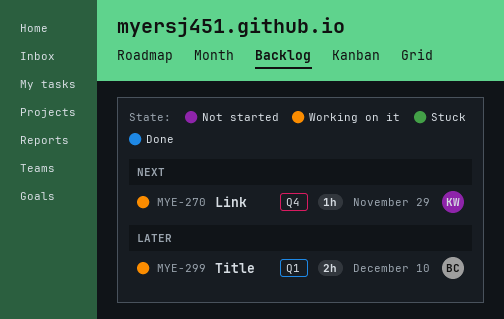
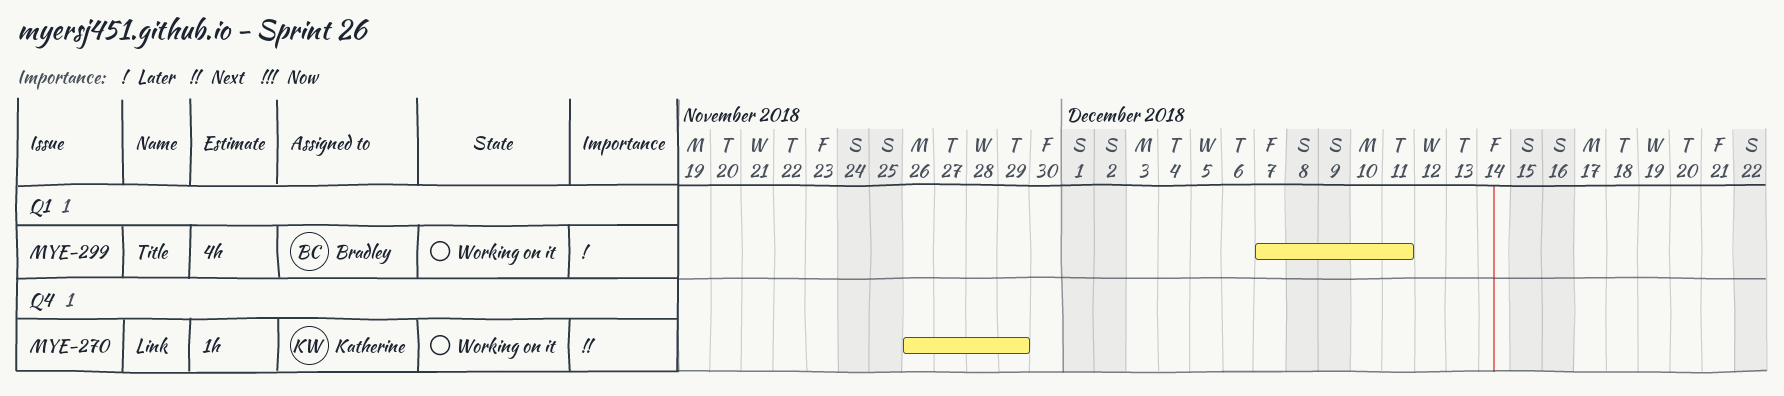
MYE-299, estimate: 2h -> 4h
MYE-299, due: Dec 10 -> Dec 11

